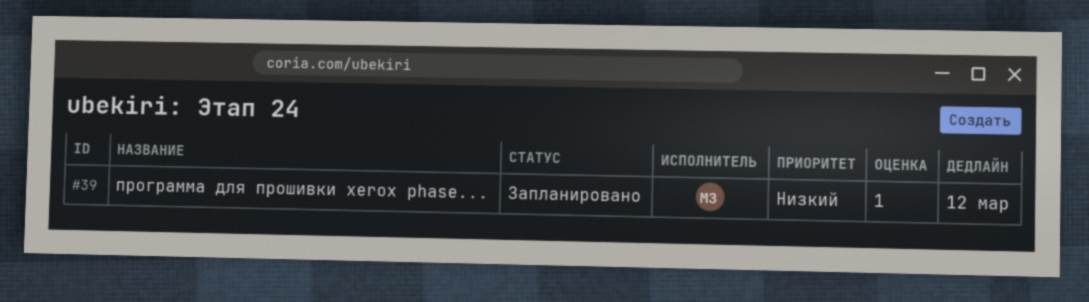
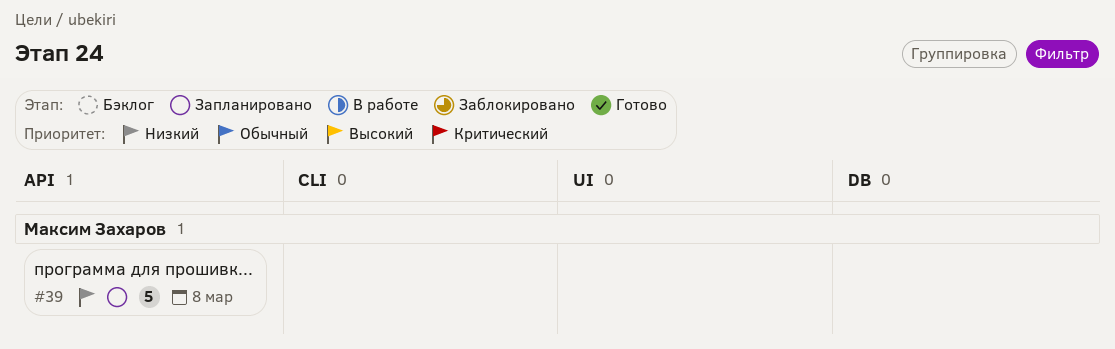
#39, estimate: 1 -> 5
#39, due: Mar 12 -> Mar 8

